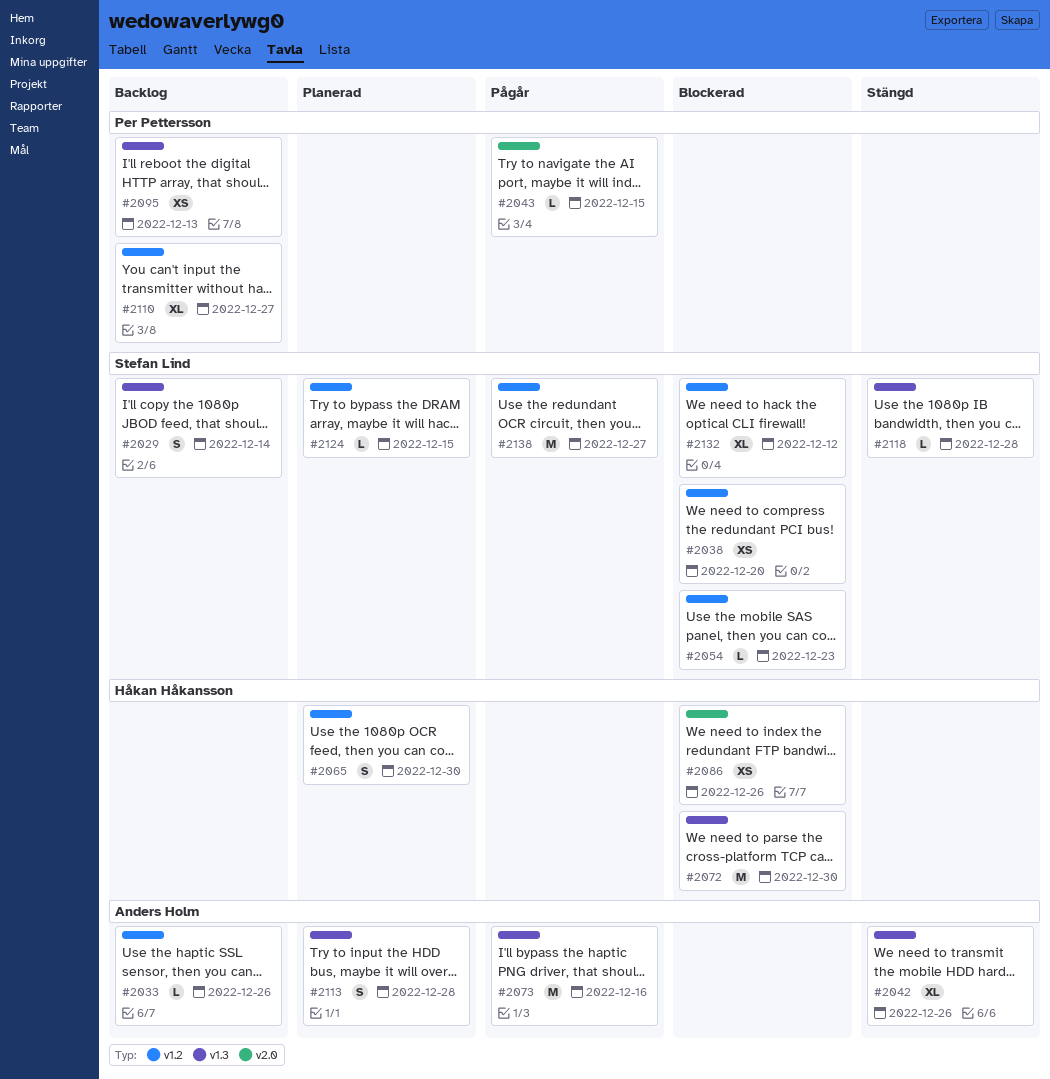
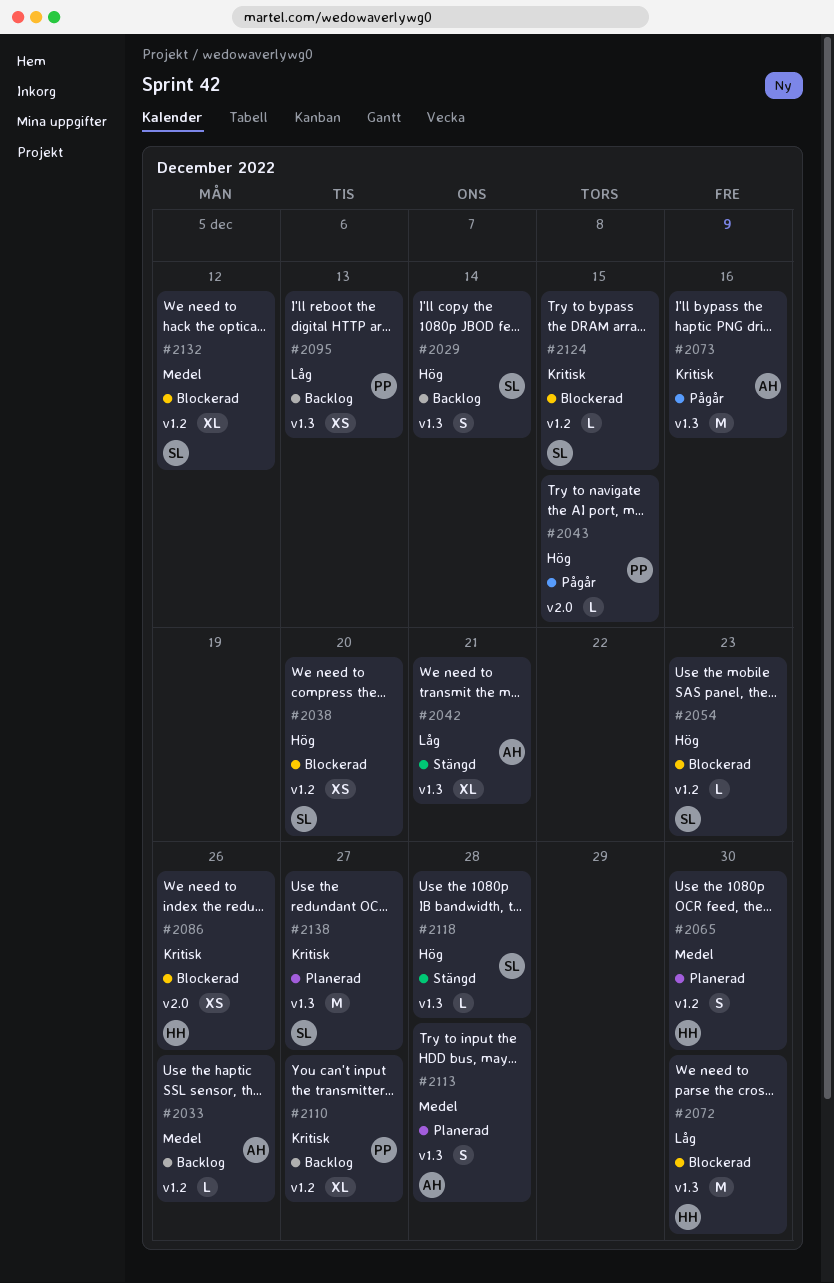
#2042, due: Dec 26 -> Dec 21
#2124, status: Planerad -> Blockerad
#2138, status: Pågår -> Planerad
#2138, label: v1.2 -> v1.3

